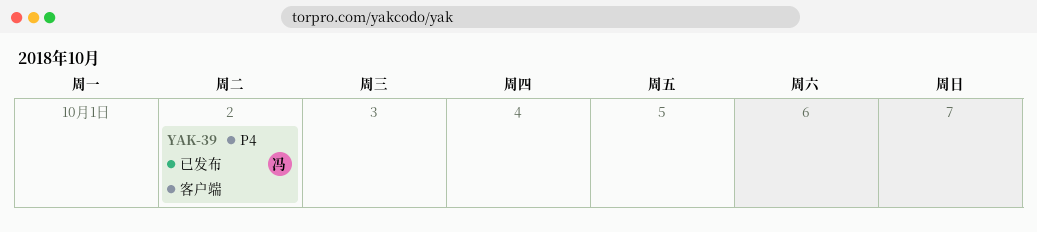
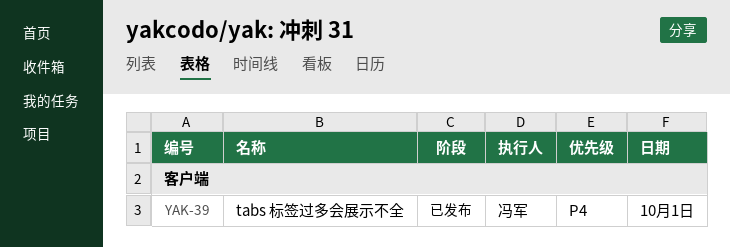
YAK-39, day: Oct 2 -> Oct 1

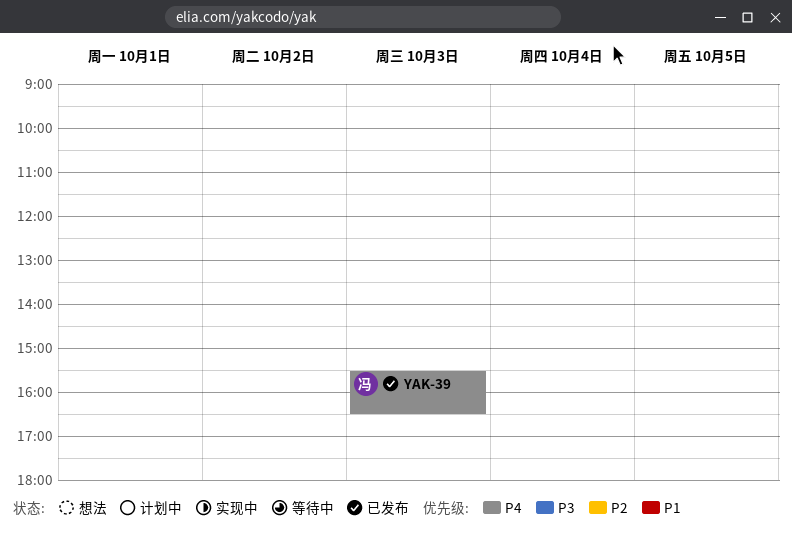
YAK-39, day: Oct 1 -> Oct 3

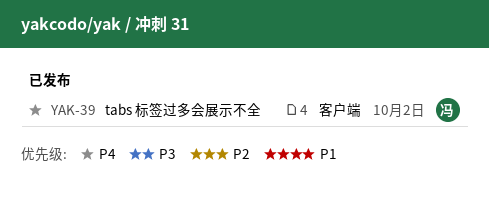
YAK-39, day: Oct 3 -> Oct 2

